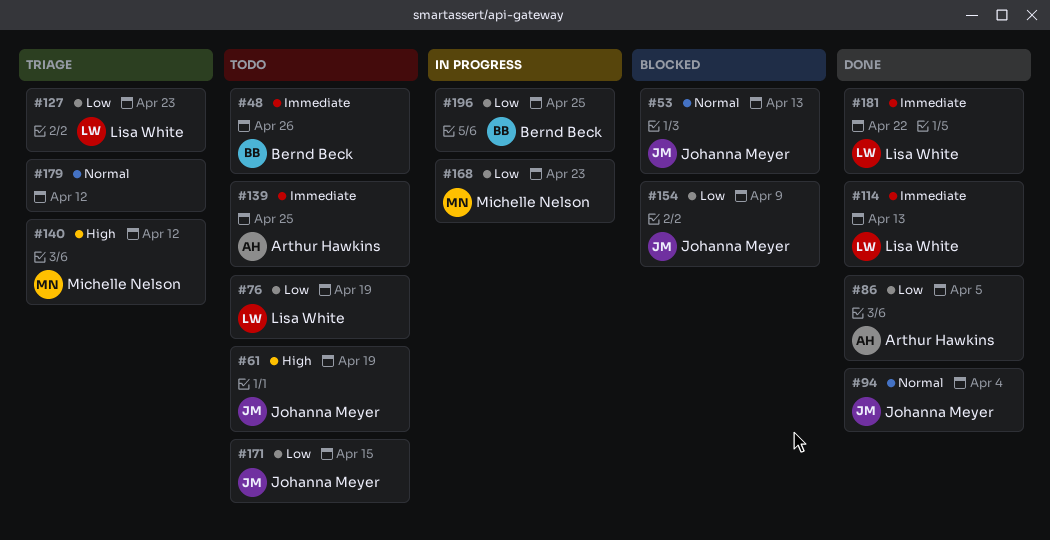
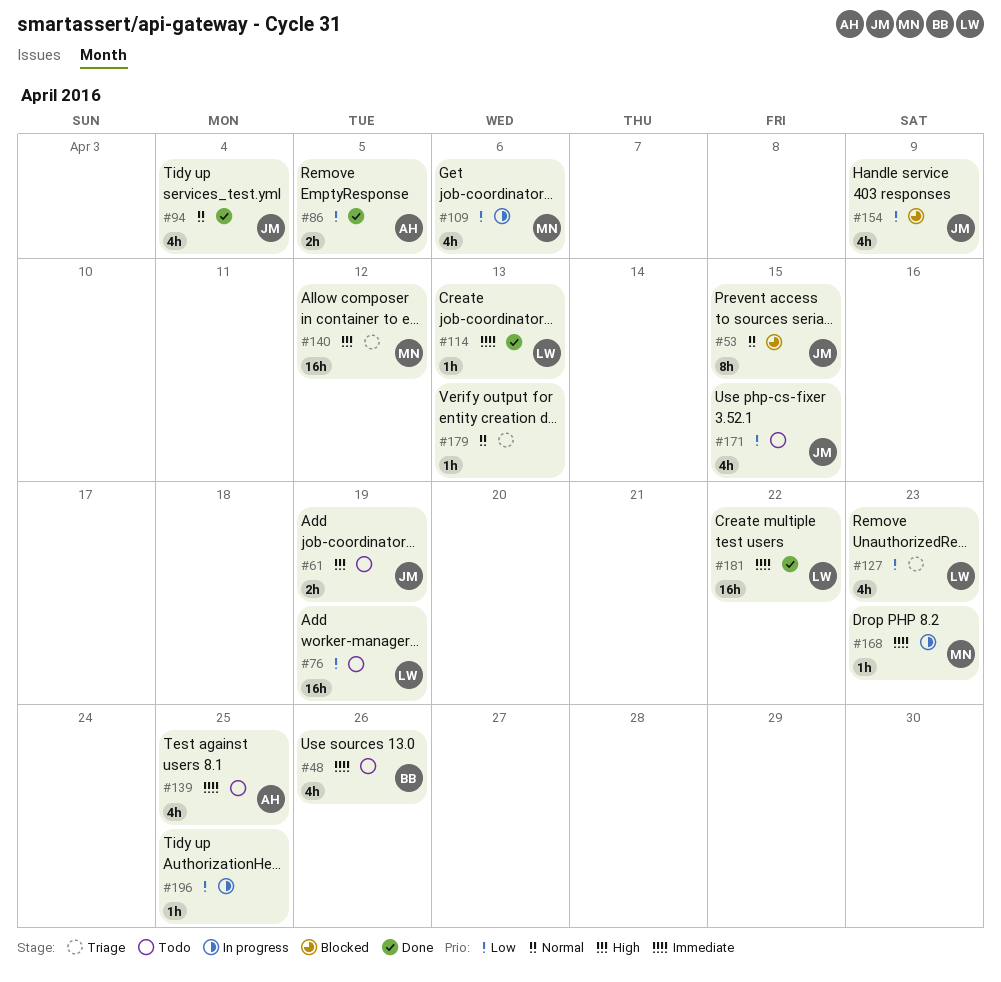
#53, due: Apr 13 -> Apr 15
#109: none -> present
#168, priority: Low -> Immediate
#179, due: Apr 12 -> Apr 13
#196, owner: Bernd Beck -> none

